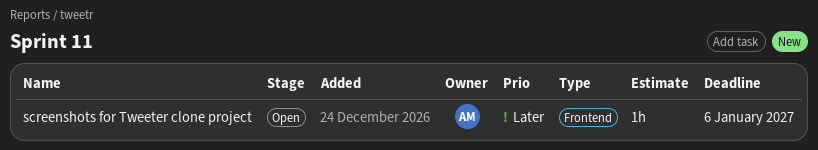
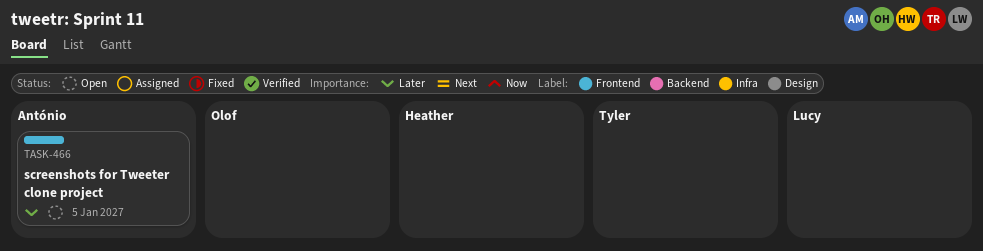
screenshots for Tweeter clone project, due: Jan 6 -> Jan 5

